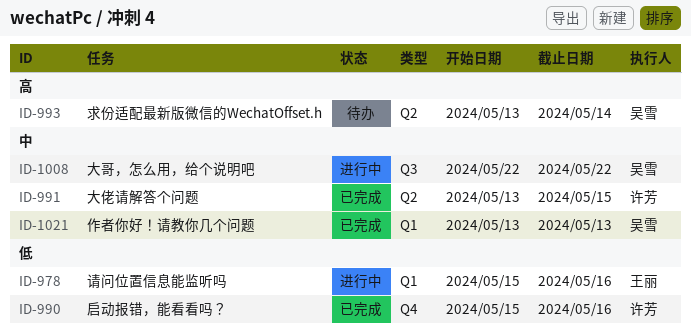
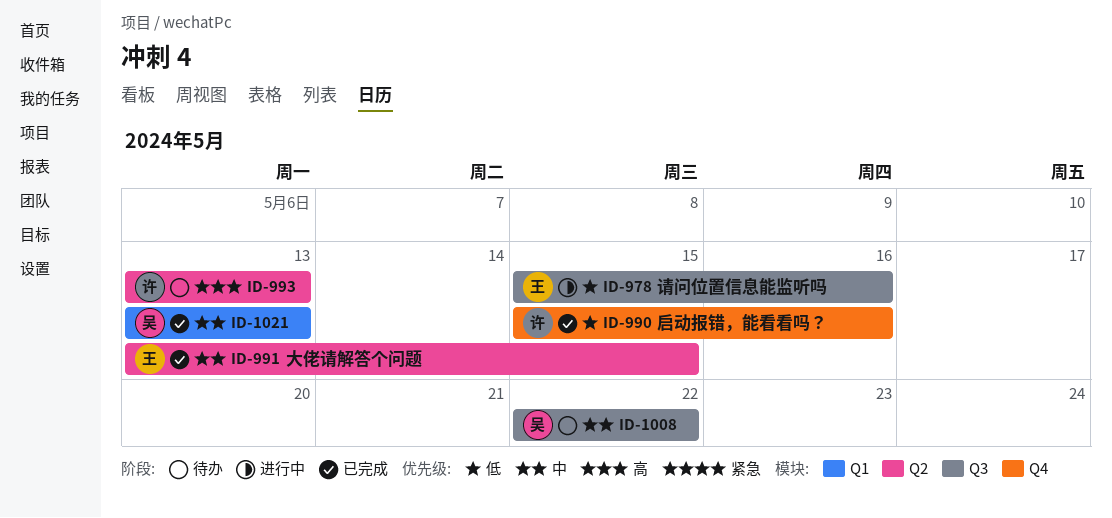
ID-978, label: Q1 -> Q3
ID-991, owner: 许芳 -> 王丽
ID-993, owner: 吴雪 -> 许芳
ID-993, due: May 14 -> May 13
ID-1008, status: 进行中 -> 待办

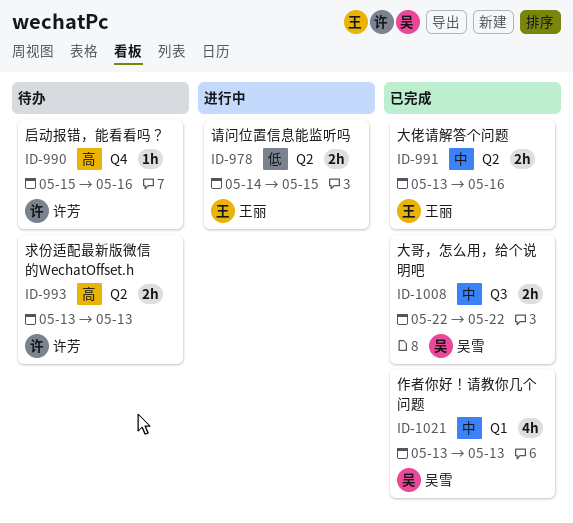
ID-978, label: Q3 -> Q2
ID-978, start: May 15 -> May 14
ID-978, due: May 16 -> May 15
ID-990, status: 已完成 -> 待办
ID-990, priority: 低 -> 高
ID-991, due: May 15 -> May 16
ID-1008, status: 待办 -> 已完成

